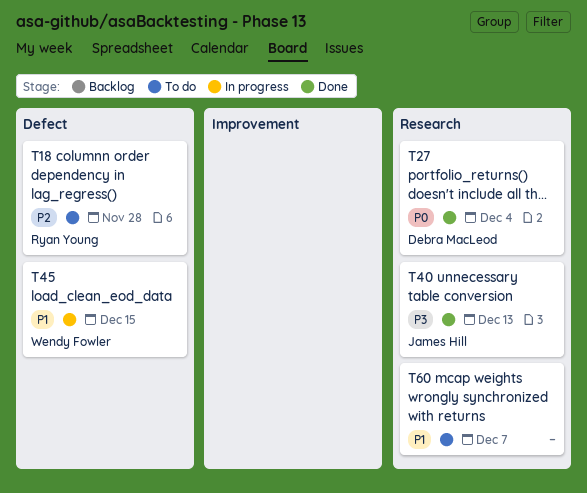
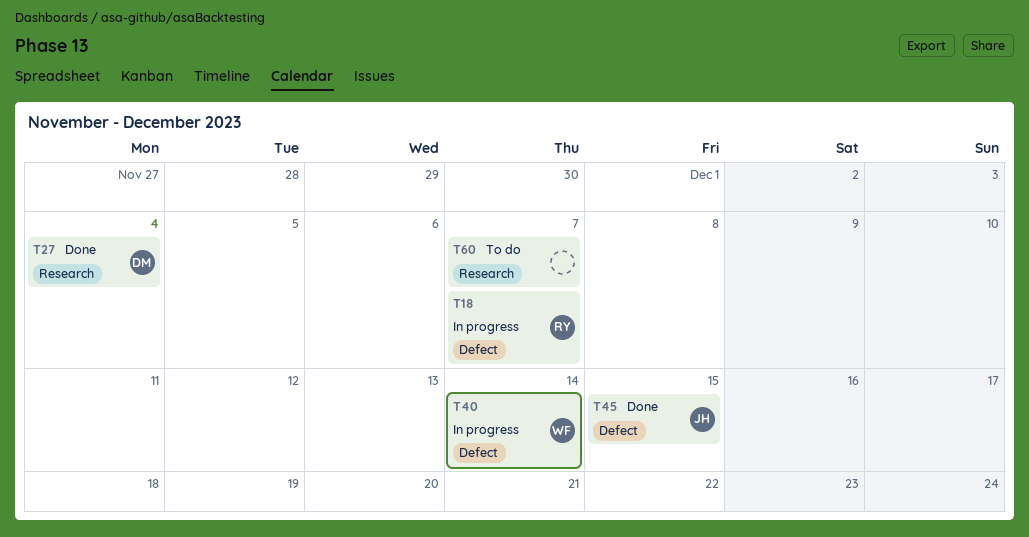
T18, status: To do -> In progress
T18, due: Nov 28 -> Dec 7
T40, status: Done -> In progress
T40, owner: James Hill -> Wendy Fowler
T40, label: Research -> Defect
T40, due: Dec 13 -> Dec 14
T45, status: In progress -> Done
T45, owner: Wendy Fowler -> James Hill

